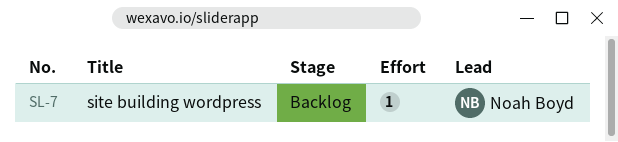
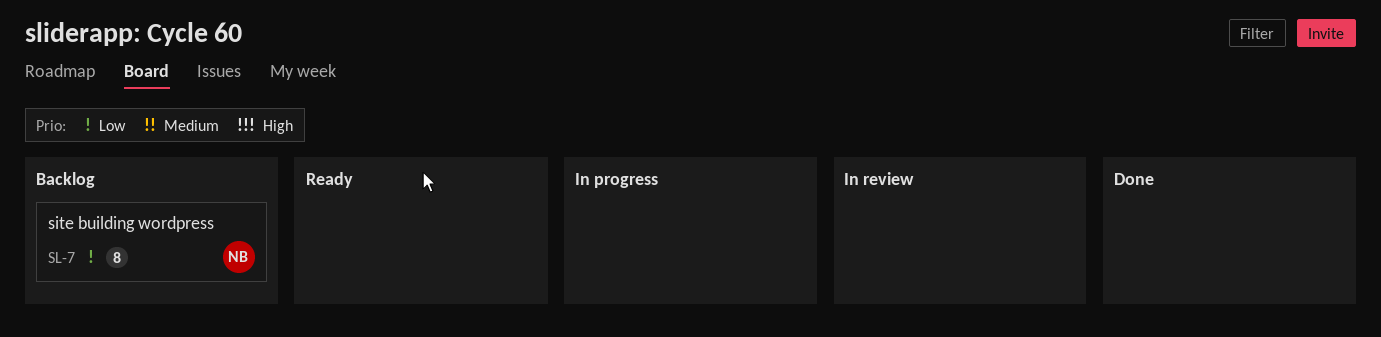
SL-7, estimate: 1 -> 8

